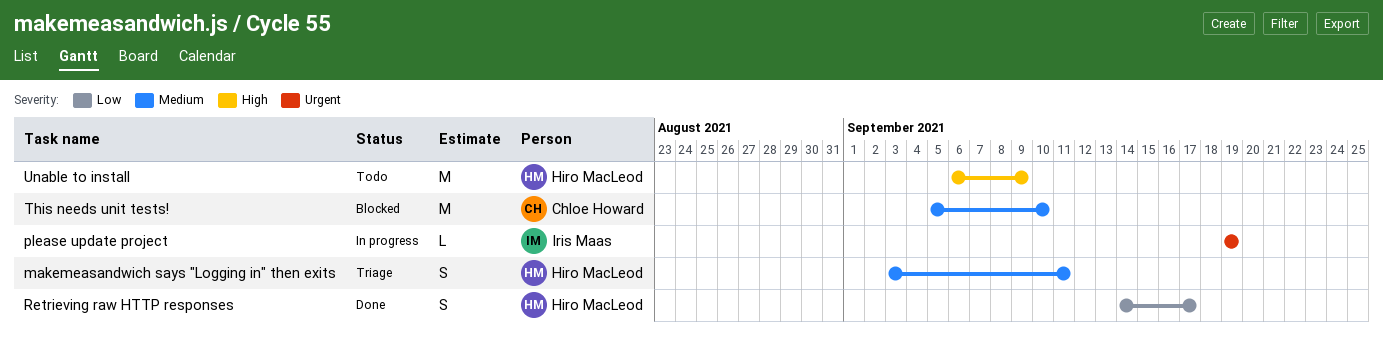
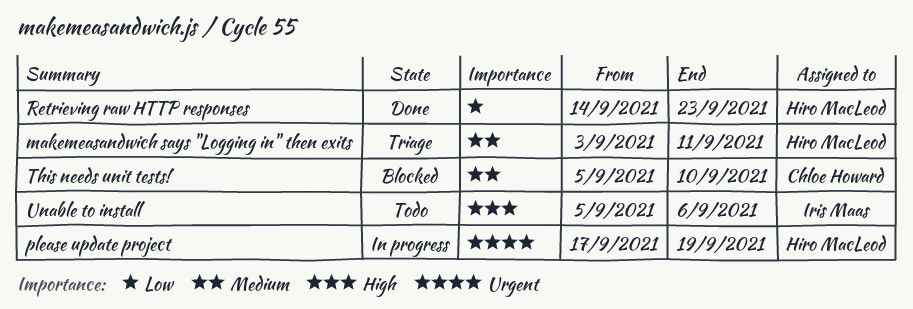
please update project, owner: Iris Maas -> Hiro MacLeod
please update project, start: Sep 19 -> Sep 17
Retrieving raw HTTP responses, due: Sep 17 -> Sep 23
Unable to install, owner: Hiro MacLeod -> Iris Maas
Unable to install, start: Sep 6 -> Sep 5
Unable to install, due: Sep 9 -> Sep 6

